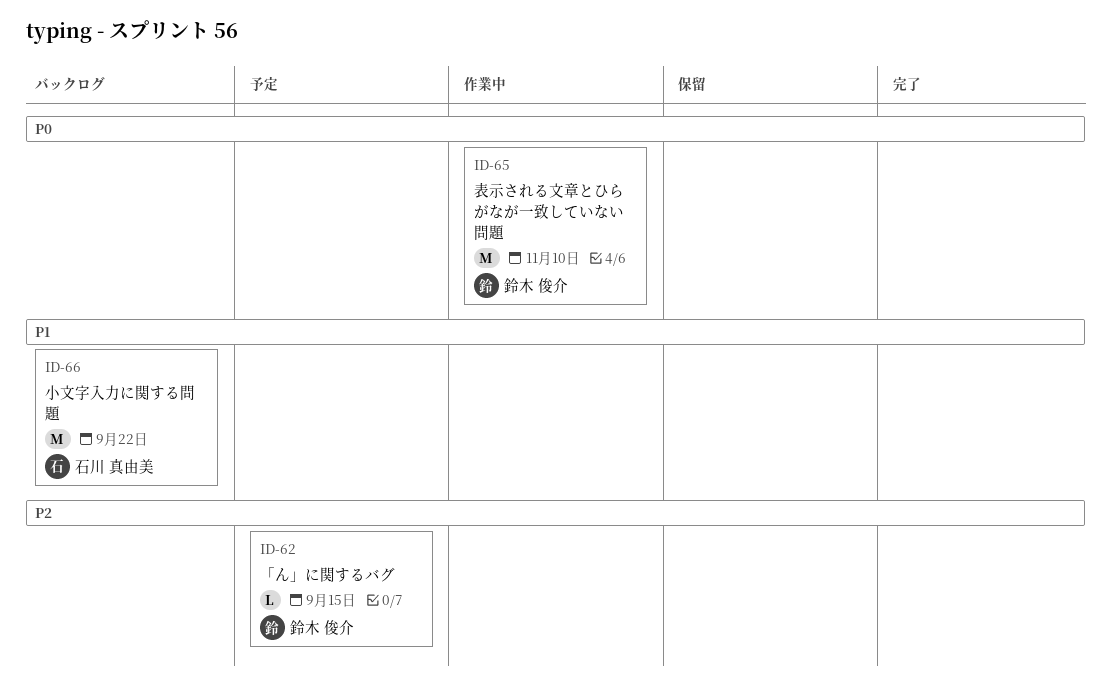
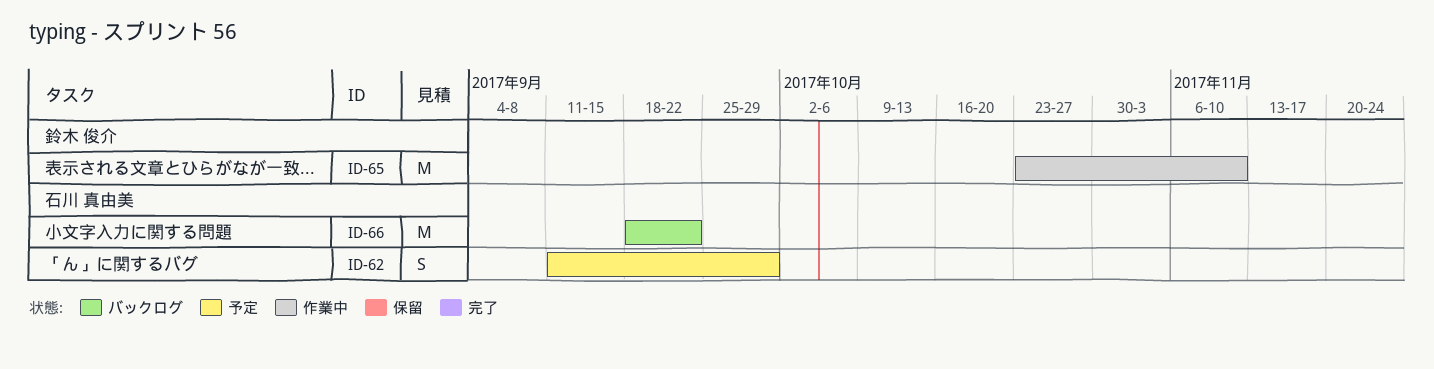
ID-62, owner: 鈴木 俊介 -> 石川 真由美
ID-62, estimate: L -> S
ID-62, due: Sep 15 -> Sep 29

